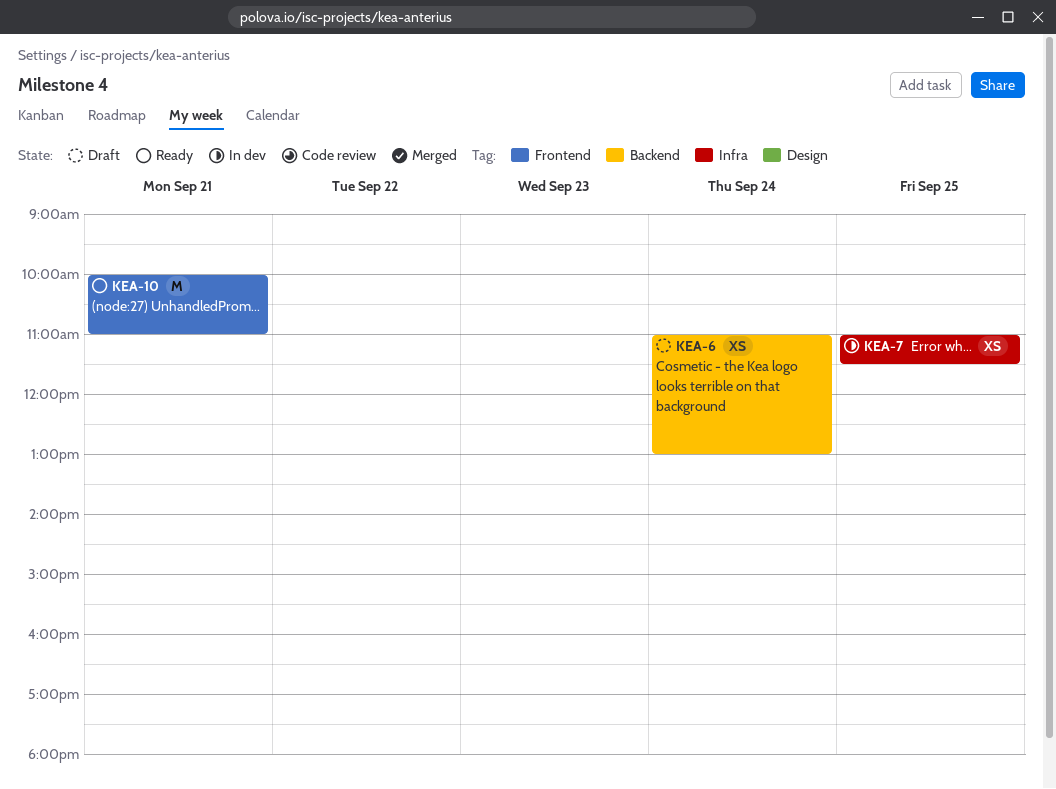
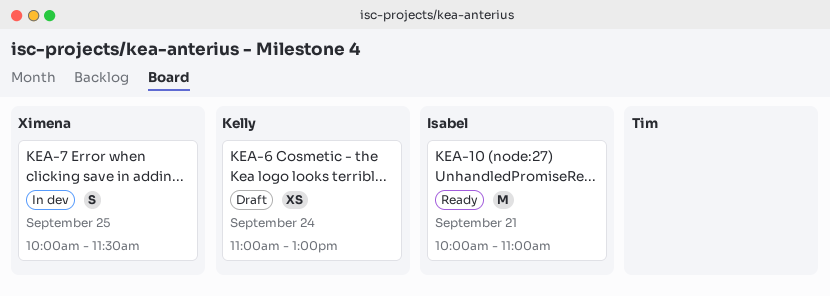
KEA-7, estimate: XS -> S
KEA-7, begins: 11:00 -> 10:00

